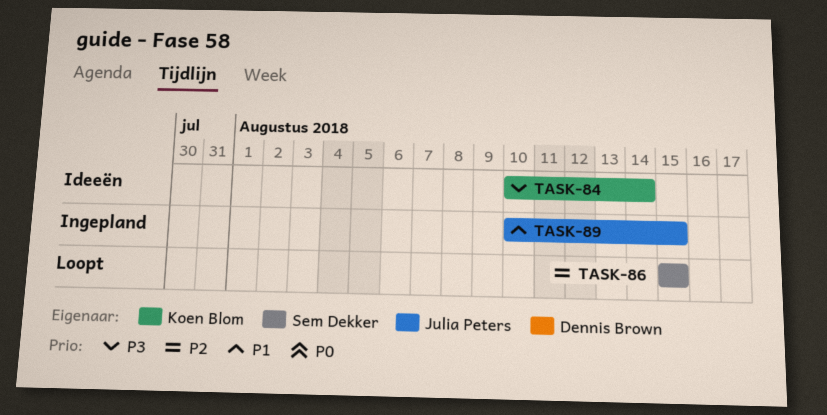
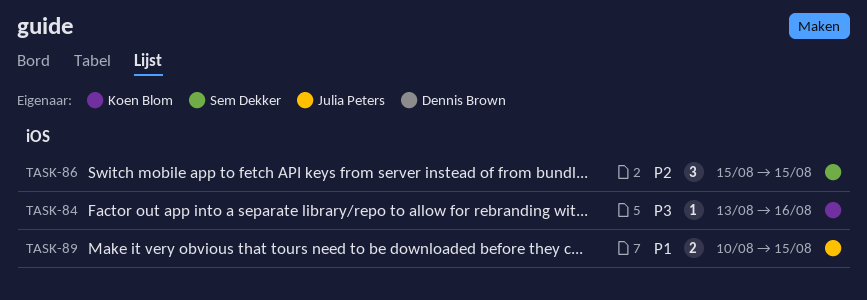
TASK-84, start: Aug 10 -> Aug 13
TASK-84, due: Aug 14 -> Aug 16

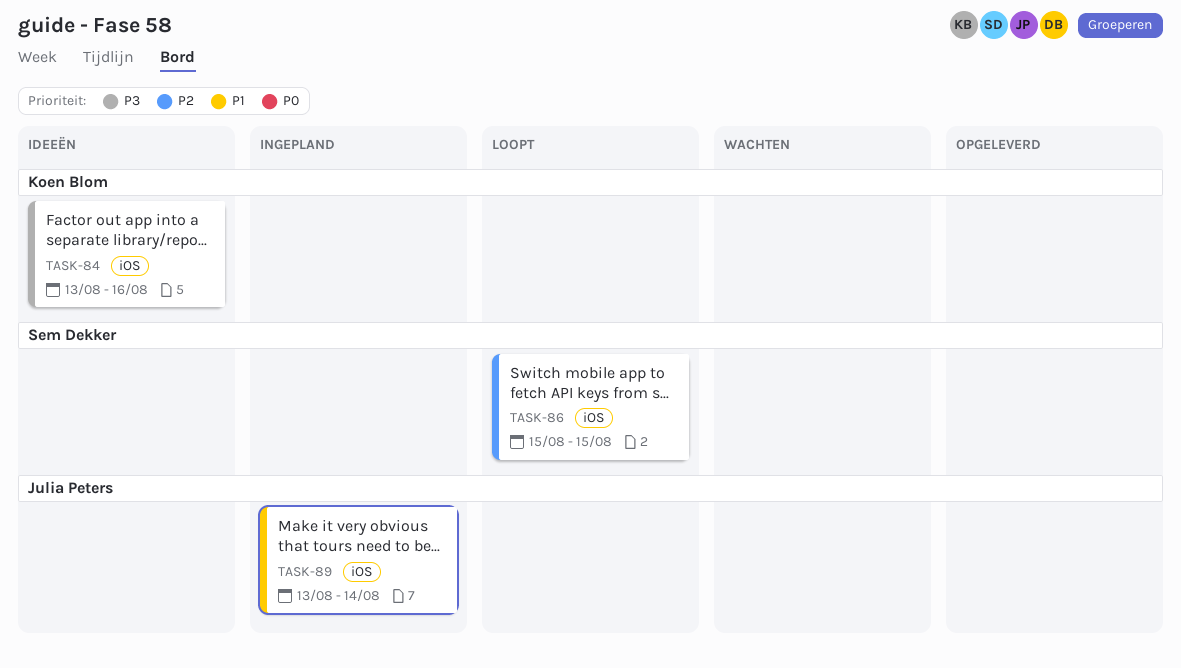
TASK-89, start: Aug 10 -> Aug 13
TASK-89, due: Aug 15 -> Aug 14

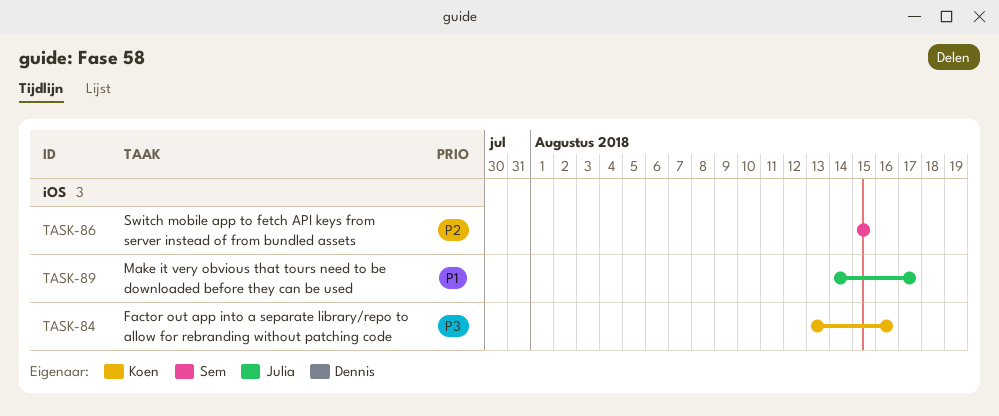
TASK-89, start: Aug 13 -> Aug 14
TASK-89, due: Aug 14 -> Aug 17

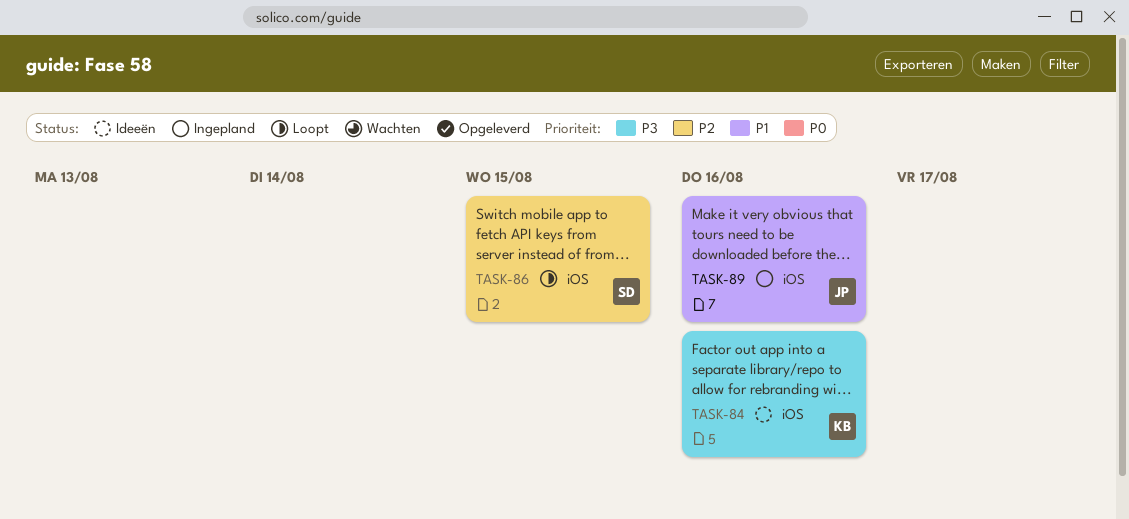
TASK-89, due: Aug 17 -> Aug 16

